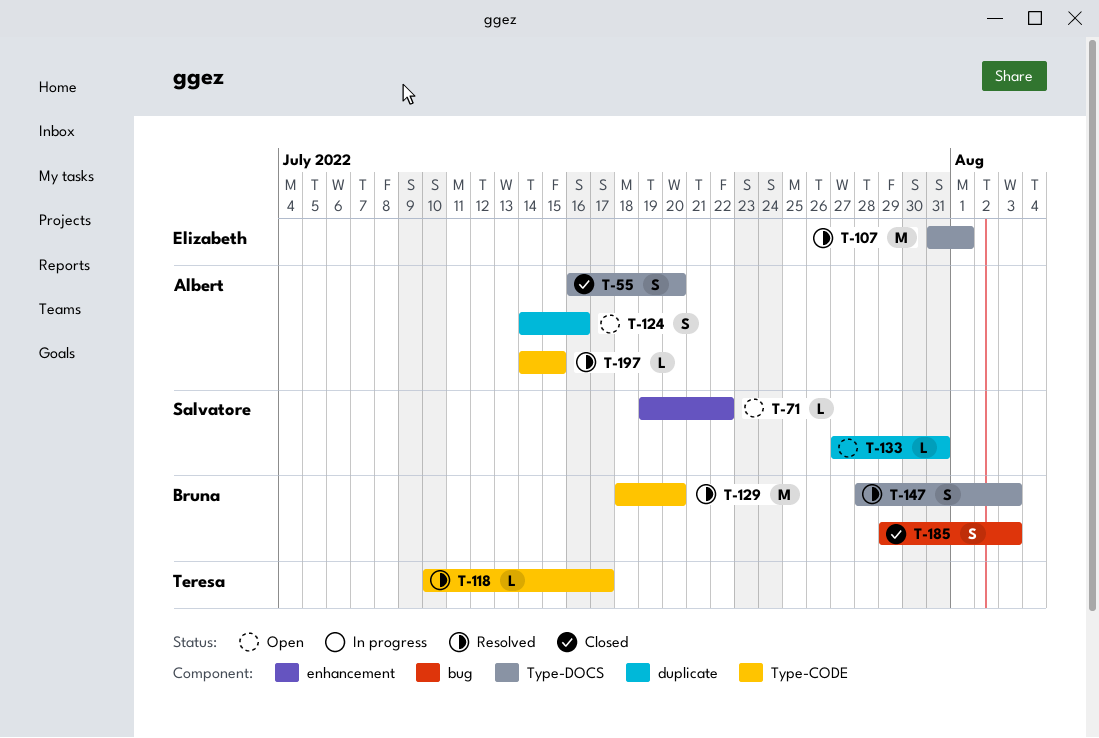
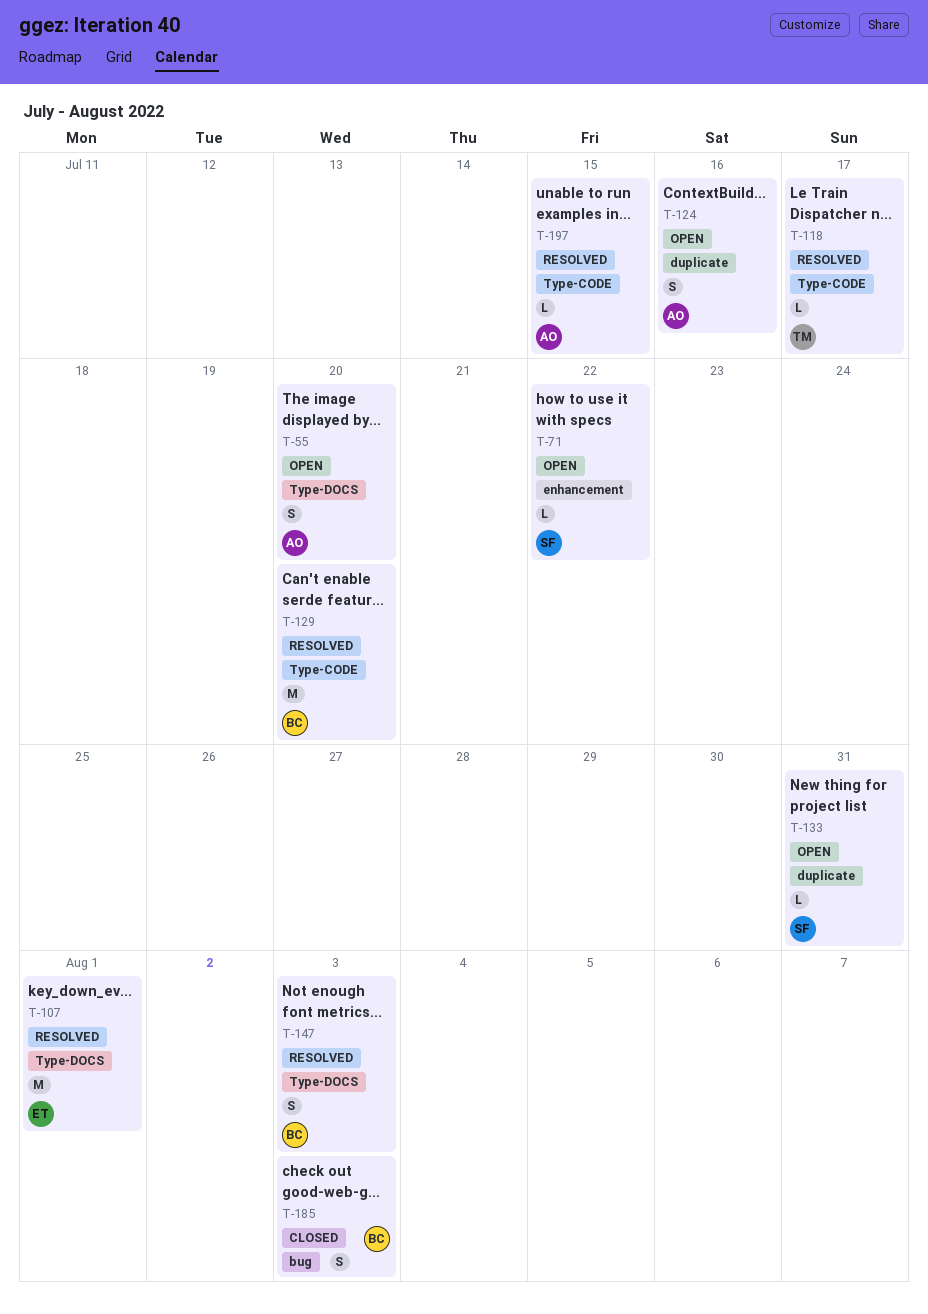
T-55, status: Closed -> Open

